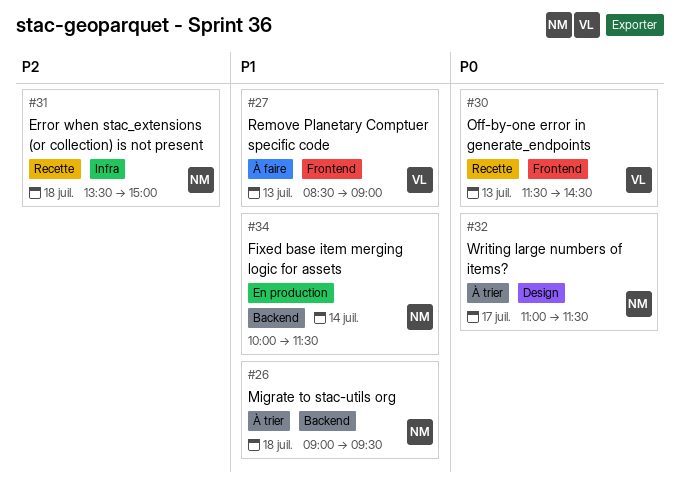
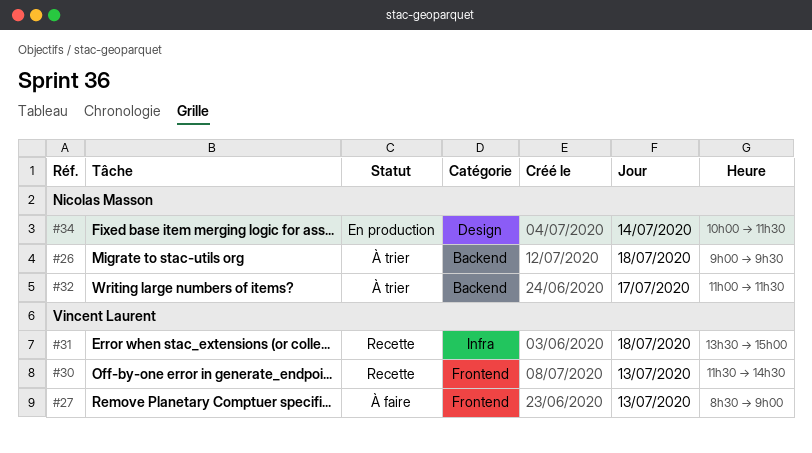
#31, owner: Nicolas Masson -> Vincent Laurent
#32, label: Design -> Backend
#34, label: Backend -> Design

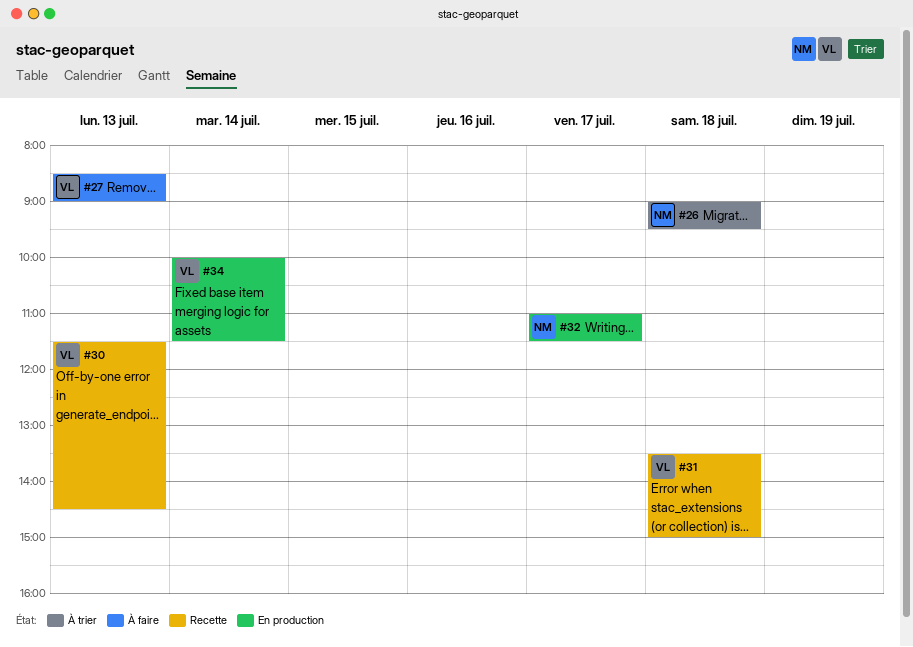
#32, status: À trier -> En production
#34, owner: Nicolas Masson -> Vincent Laurent

